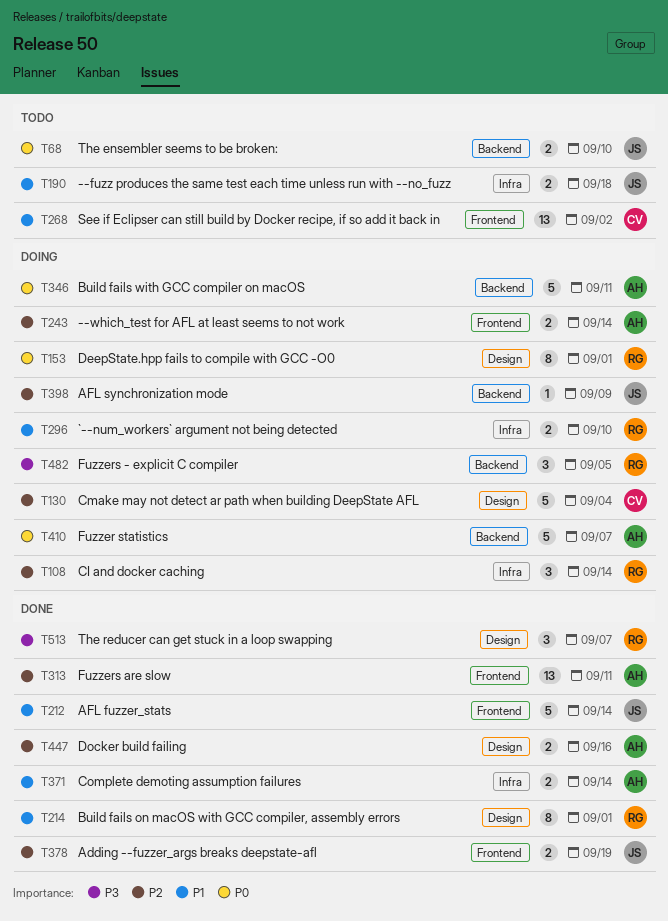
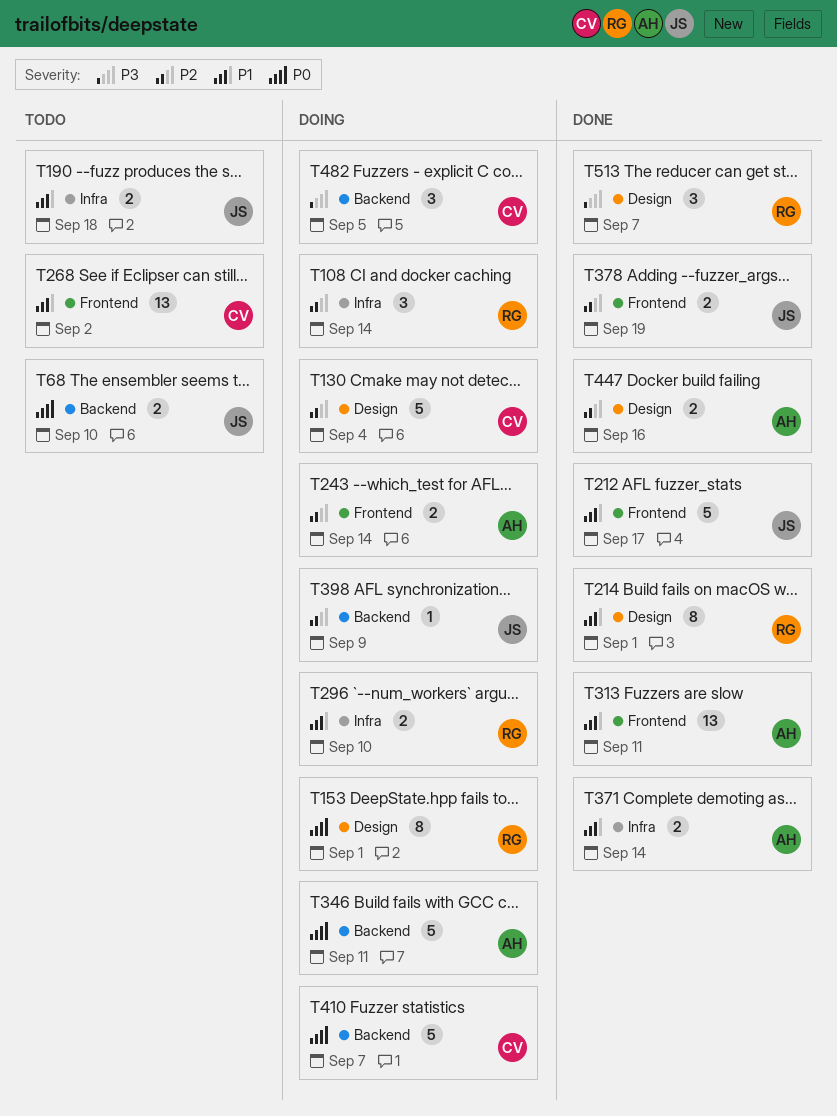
T212, due: Sep 14 -> Sep 17
T313, priority: P2 -> P1
T410, owner: AH -> CV
T482, owner: RG -> CV

